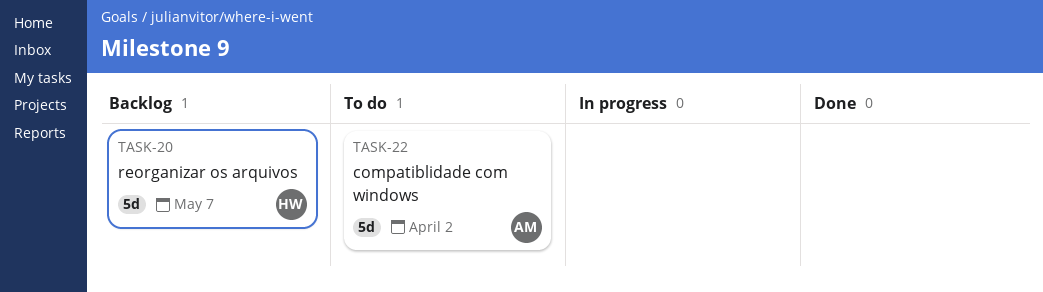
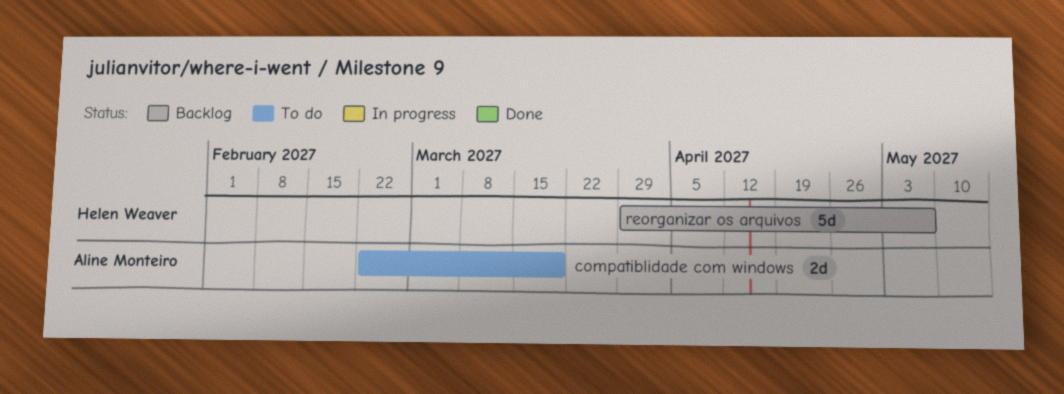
compatiblidade com windows, estimate: 5d -> 2d
compatiblidade com windows, due: Apr 2 -> Mar 19

